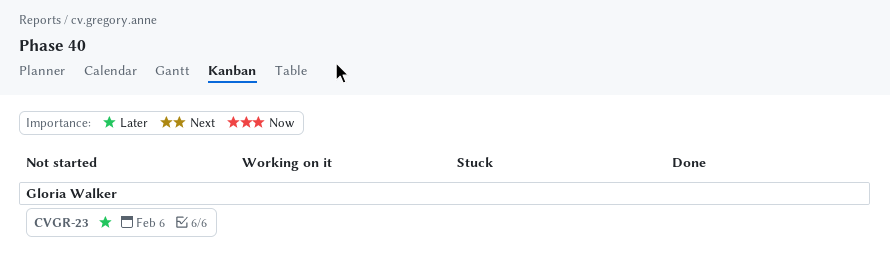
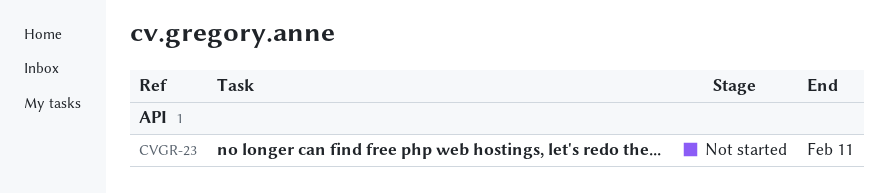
CVGR-23, due: Feb 6 -> Feb 11

